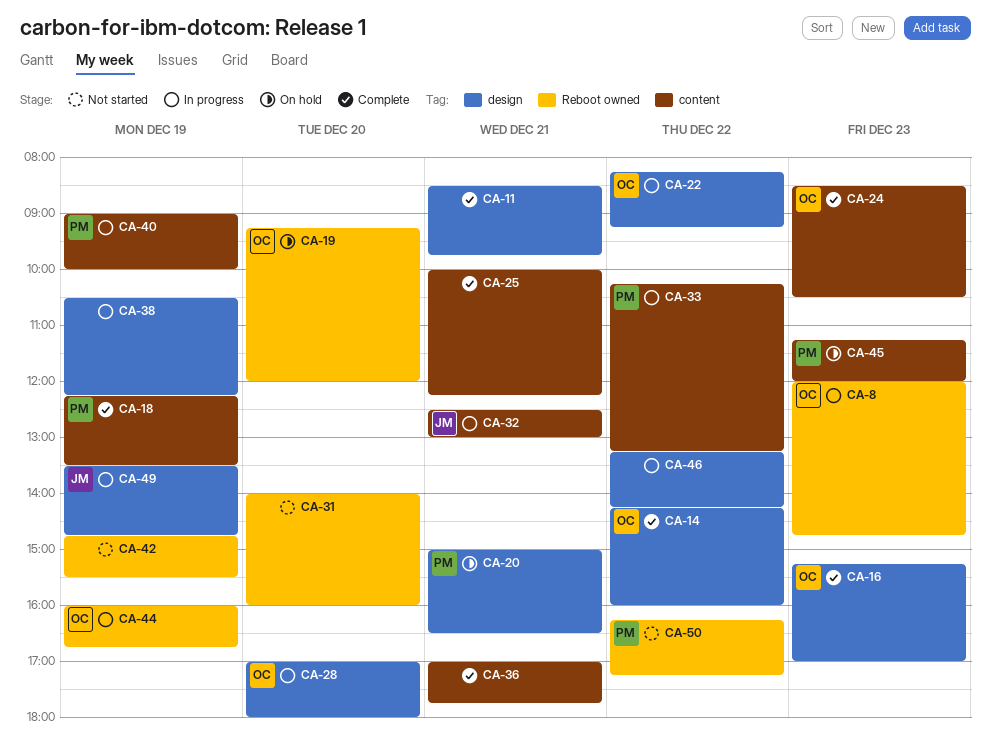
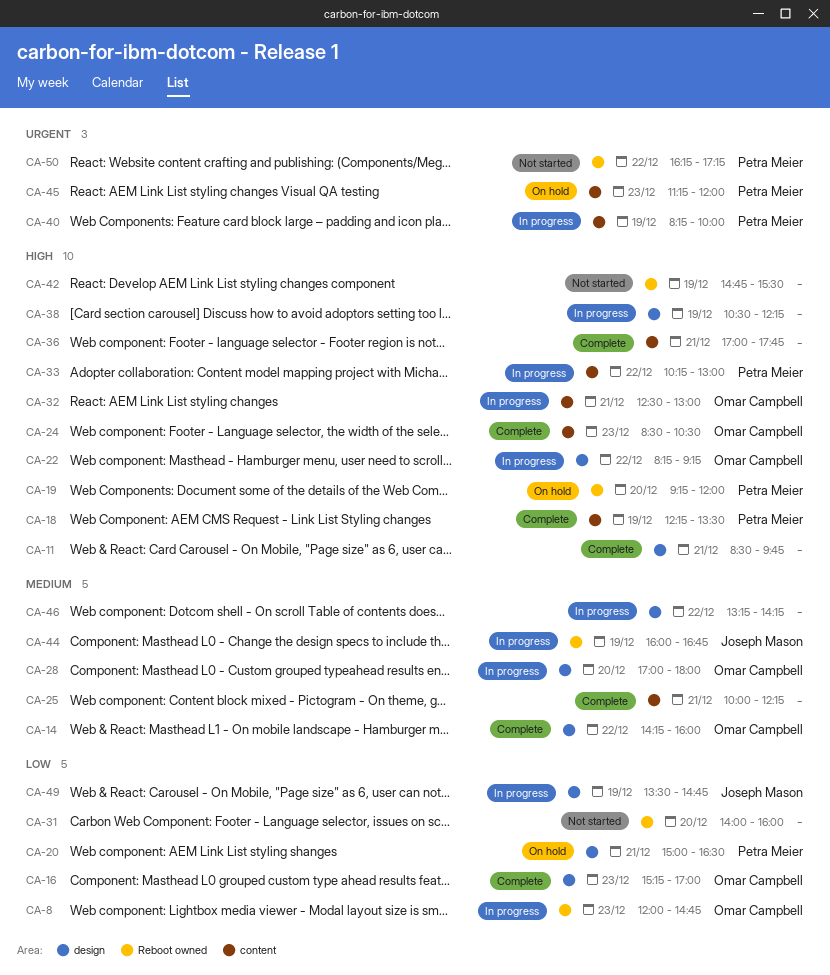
CA-19, owner: Omar Campbell -> Petra Meier
CA-32, owner: Joseph Mason -> Omar Campbell
CA-33, ends: 13:15 -> 13:00
CA-40, begins: 09:00 -> 08:15
CA-44, owner: Omar Campbell -> Joseph Mason

